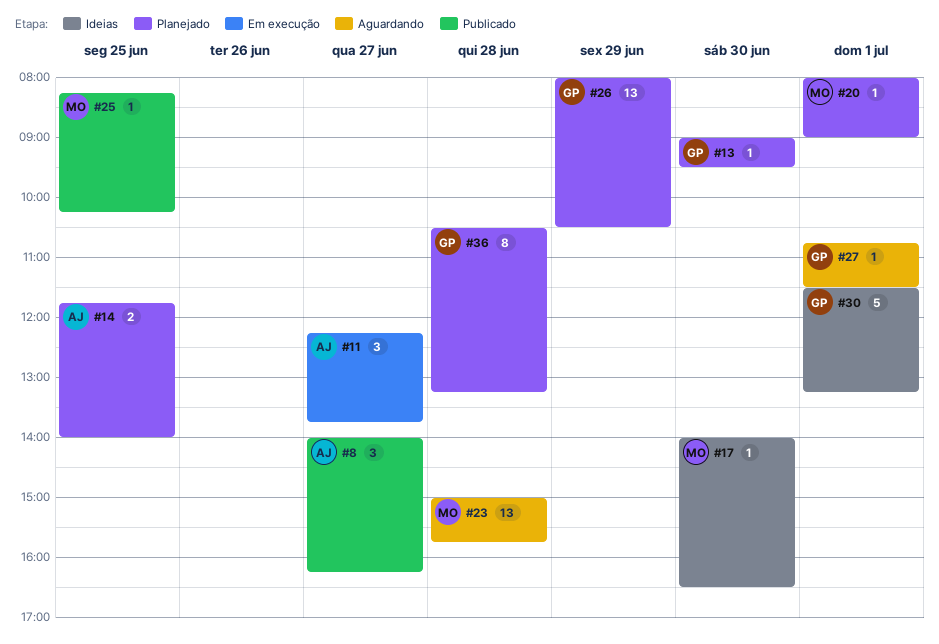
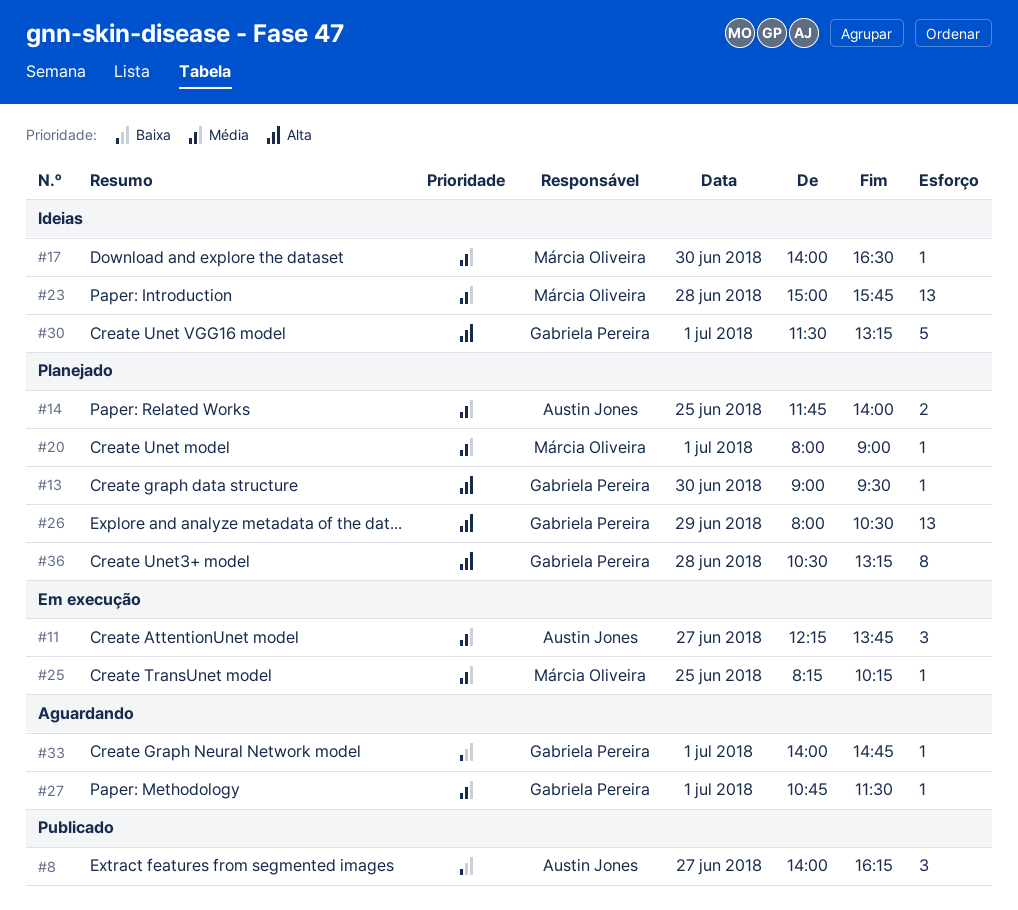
#23, status: Aguardando -> Ideias
#25, status: Publicado -> Em execução
#33: none -> present

